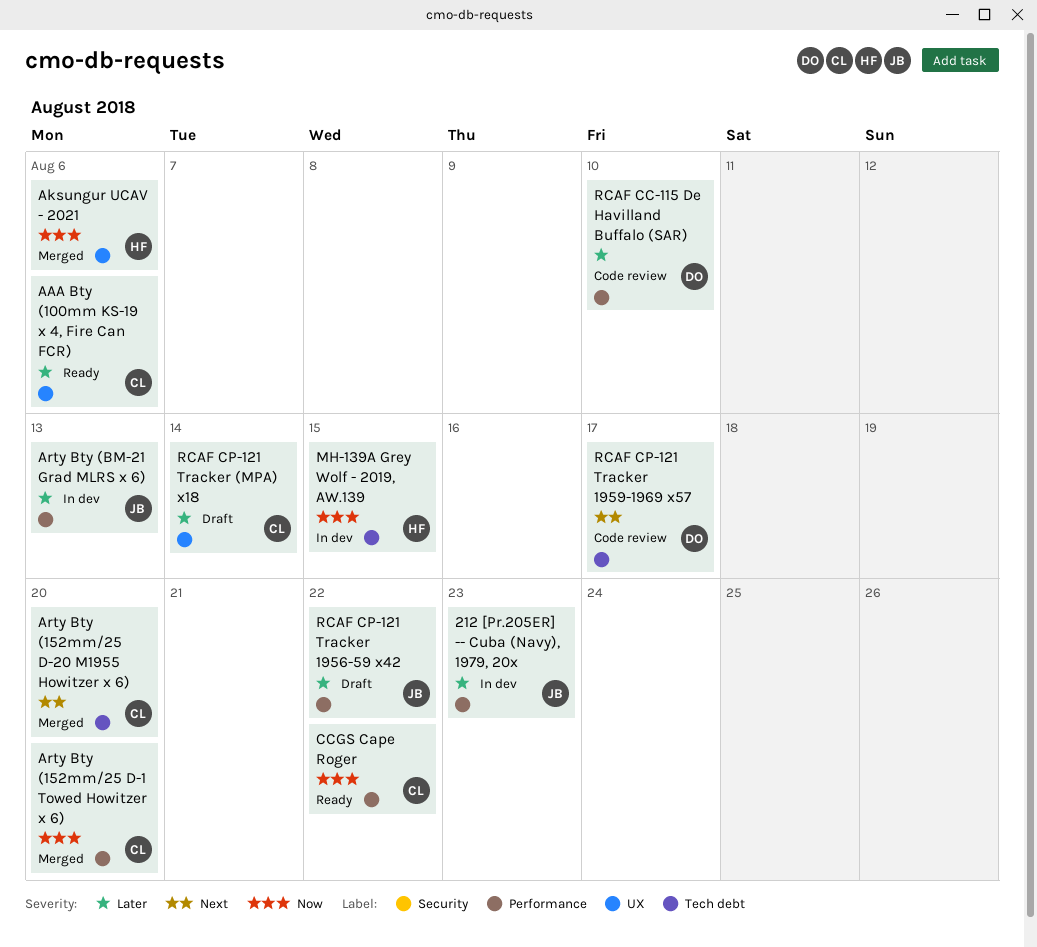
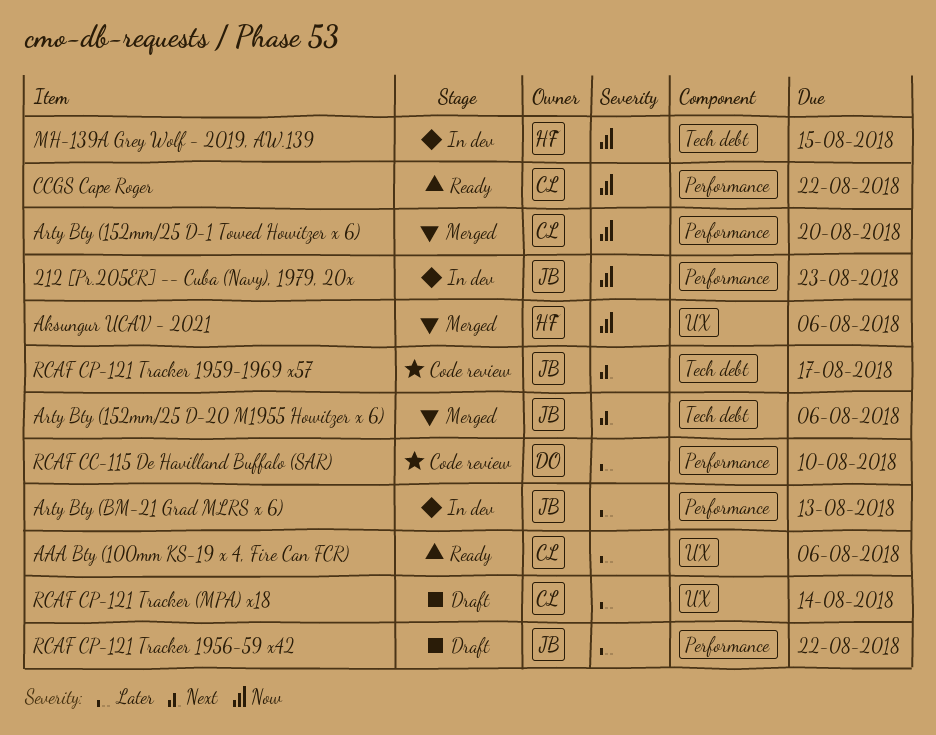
212 [Pr.205ER] -- Cuba (Navy), 1979, 20x, priority: Later -> Now
Arty Bty (152mm/25 D-20 M1955 Howitzer x 6), owner: CL -> JB
Arty Bty (152mm/25 D-20 M1955 Howitzer x 6), due: Aug 20 -> Aug 6
RCAF CP-121 Tracker 1959-1969 x57, owner: DO -> JB

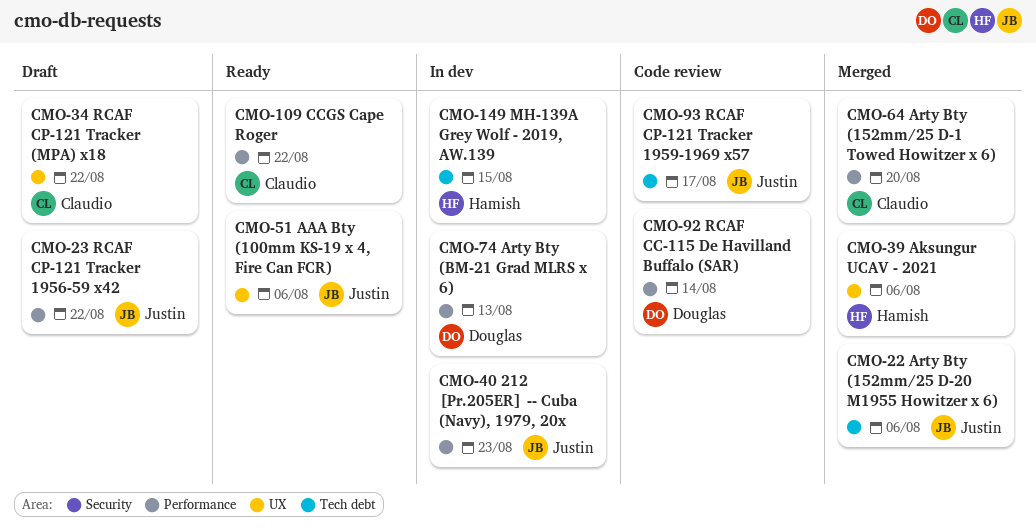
AAA Bty (100mm KS-19 x 4, Fire Can FCR), owner: Claudio -> Justin
Arty Bty (BM-21 Grad MLRS x 6), owner: Justin -> Douglas
RCAF CC-115 De Havilland Buffalo (SAR), due: Aug 10 -> Aug 14
RCAF CP-121 Tracker (MPA) x18, due: Aug 14 -> Aug 22

